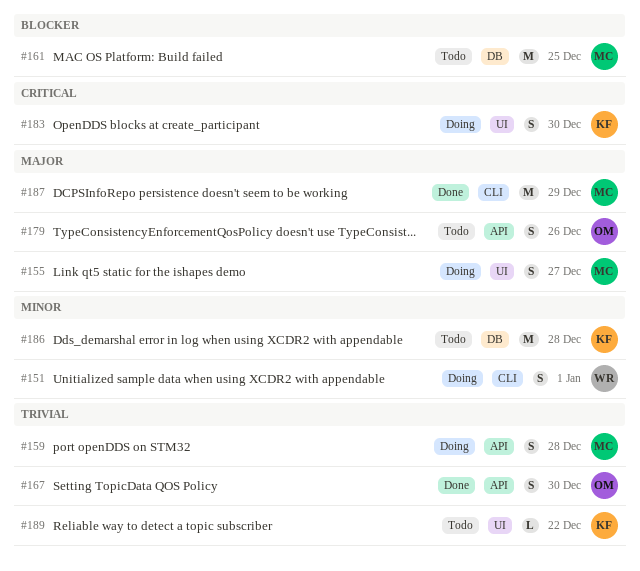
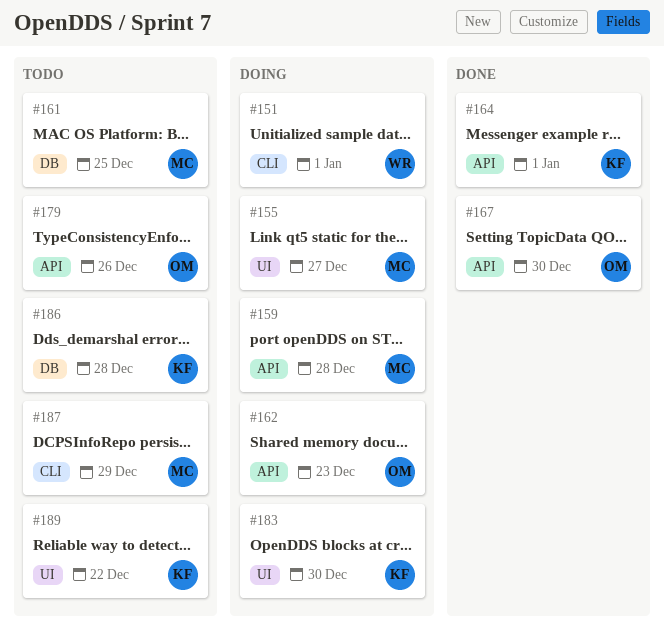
#162: none -> present
#164: none -> present
#187, status: Done -> Todo

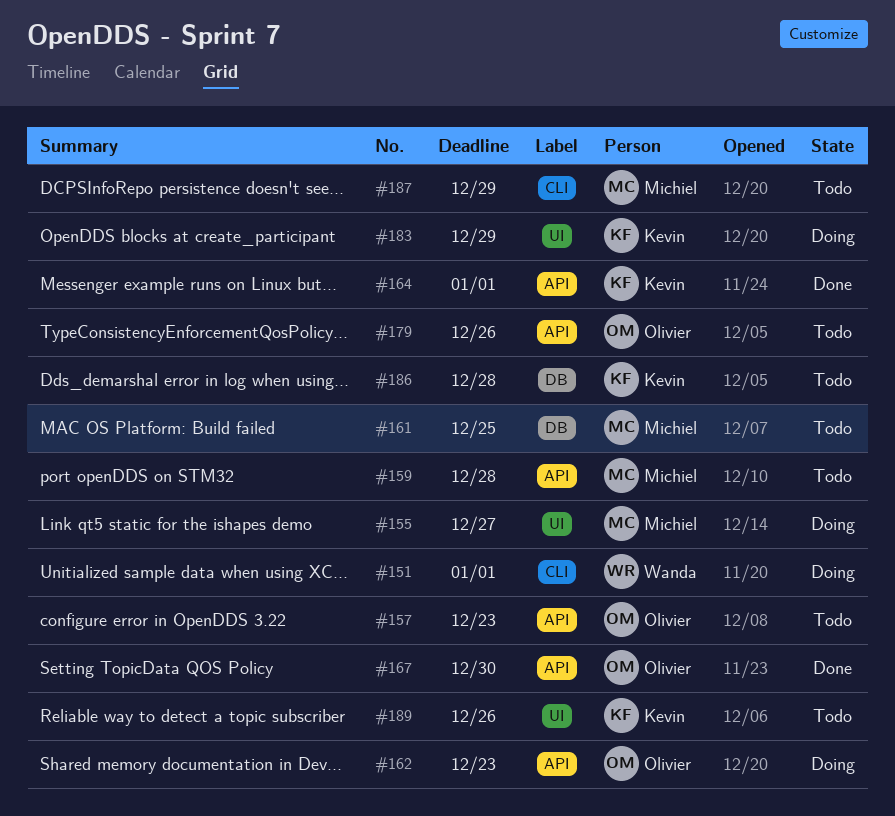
#157: none -> present
#159, status: Doing -> Todo
#183, due: Dec 30 -> Dec 29
#189, due: Dec 22 -> Dec 26

